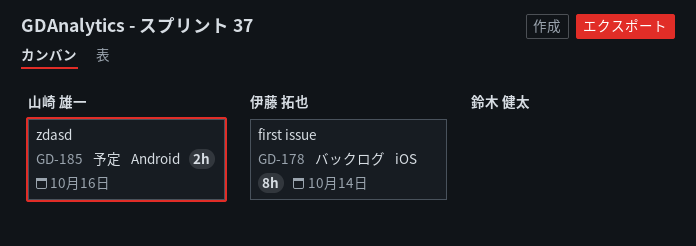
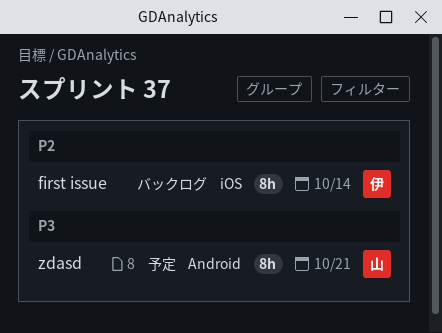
zdasd, estimate: 2h -> 8h
zdasd, due: Oct 16 -> Oct 21

